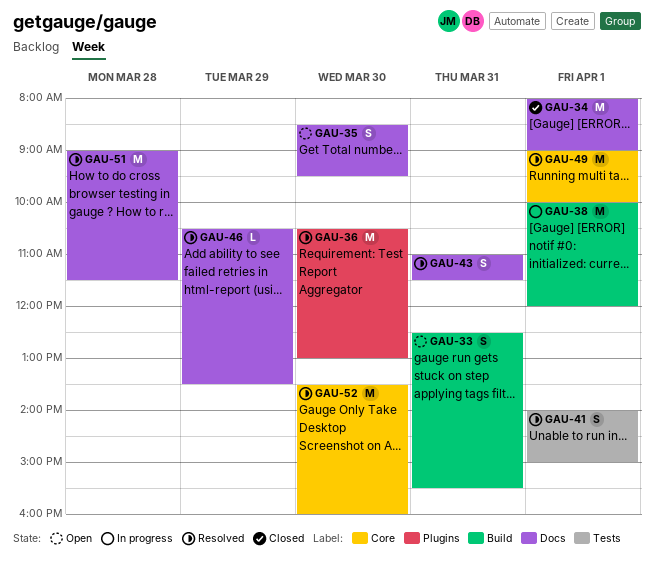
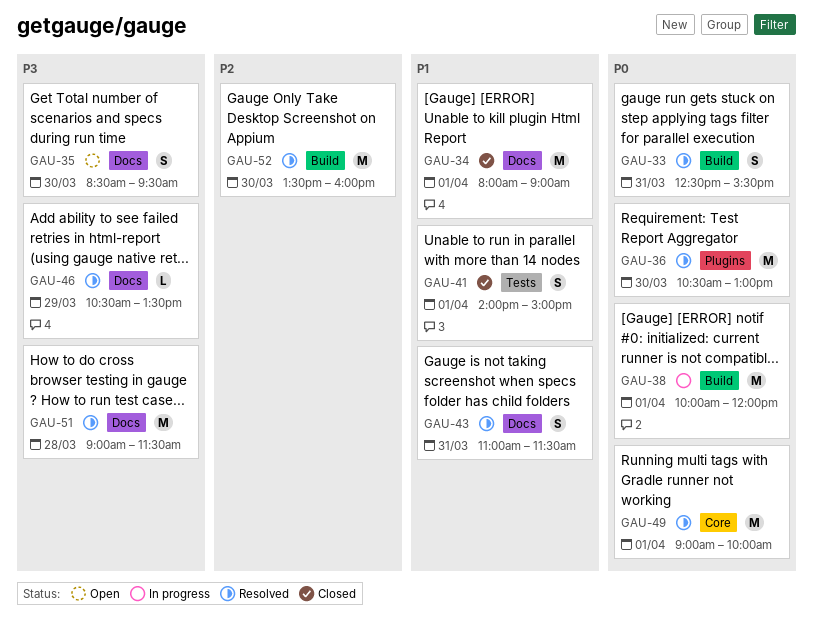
GAU-33, status: Open -> Resolved
GAU-41, status: Resolved -> Closed
GAU-52, label: Core -> Build

